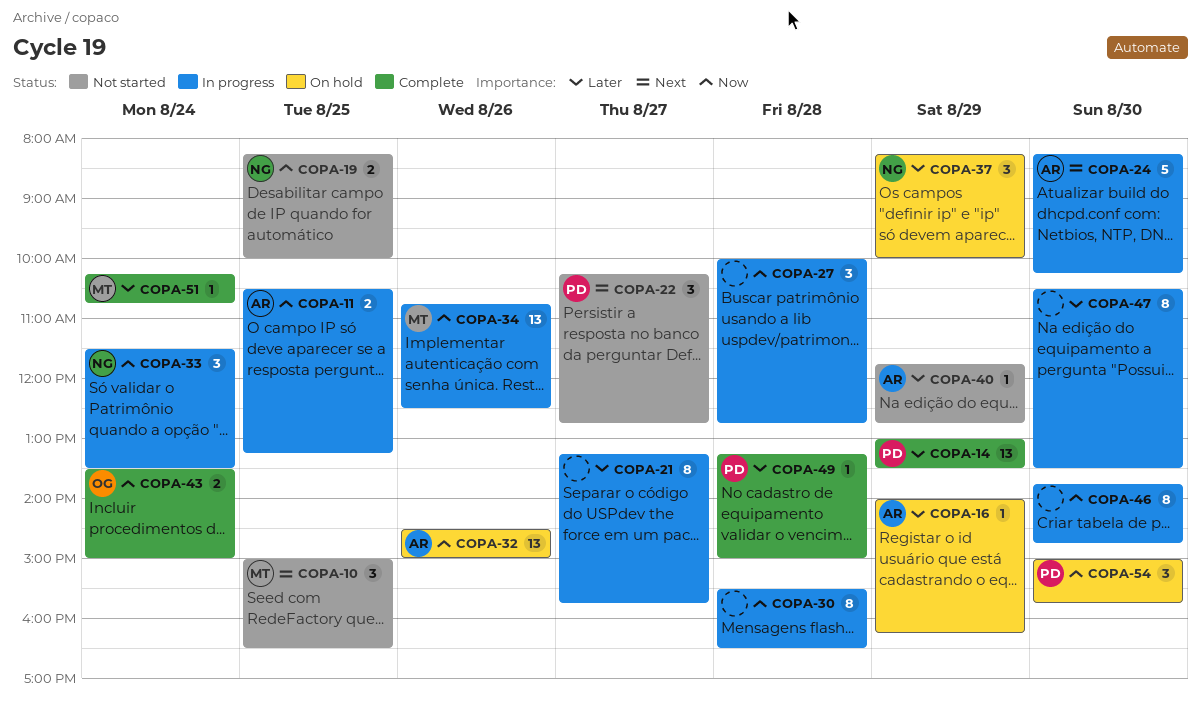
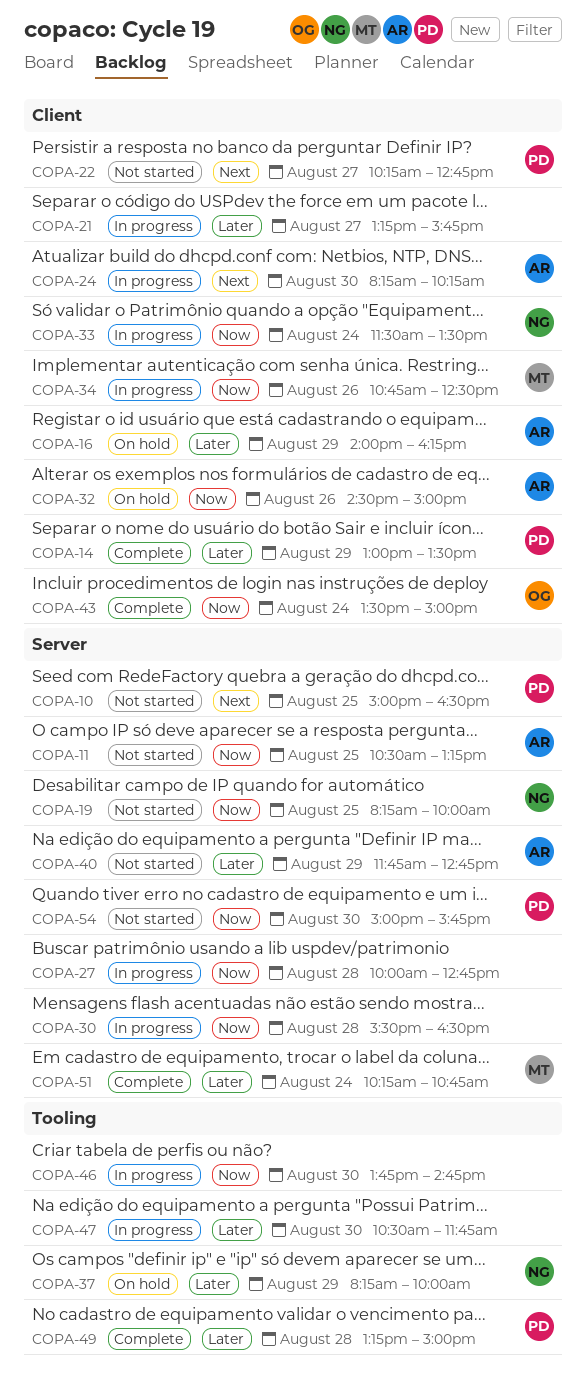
COPA-10, owner: MT -> PD
COPA-11, status: In progress -> Not started
COPA-47, ends: 13:30 -> 11:45
COPA-54, status: On hold -> Not started

